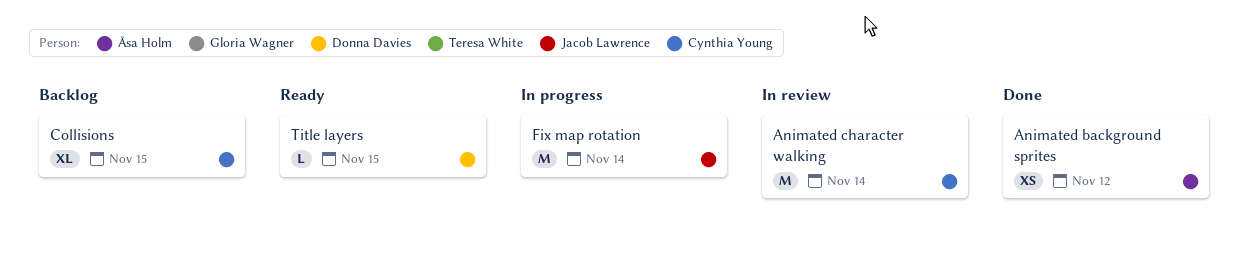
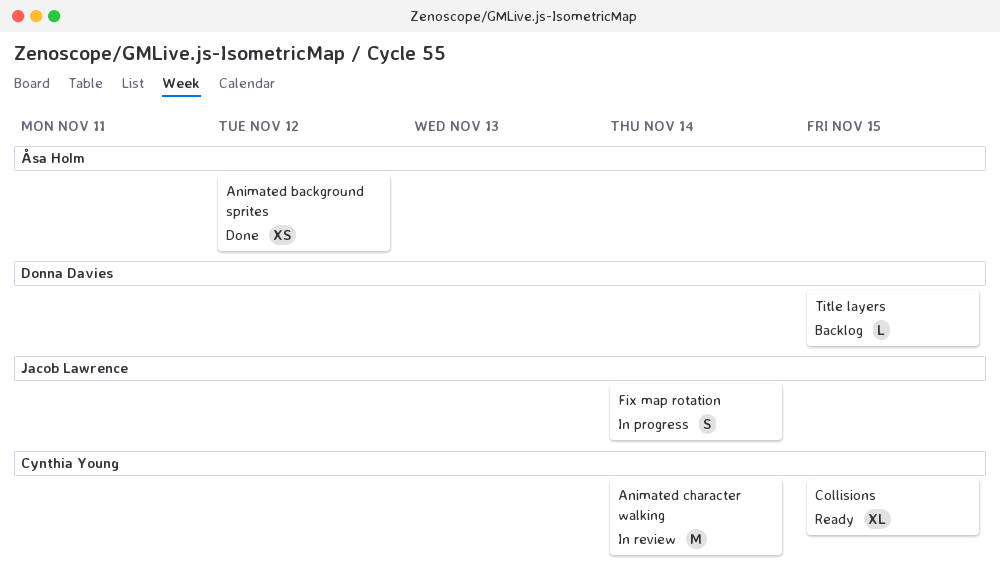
Collisions, status: Backlog -> Ready
Fix map rotation, estimate: M -> S
Title layers, status: Ready -> Backlog

